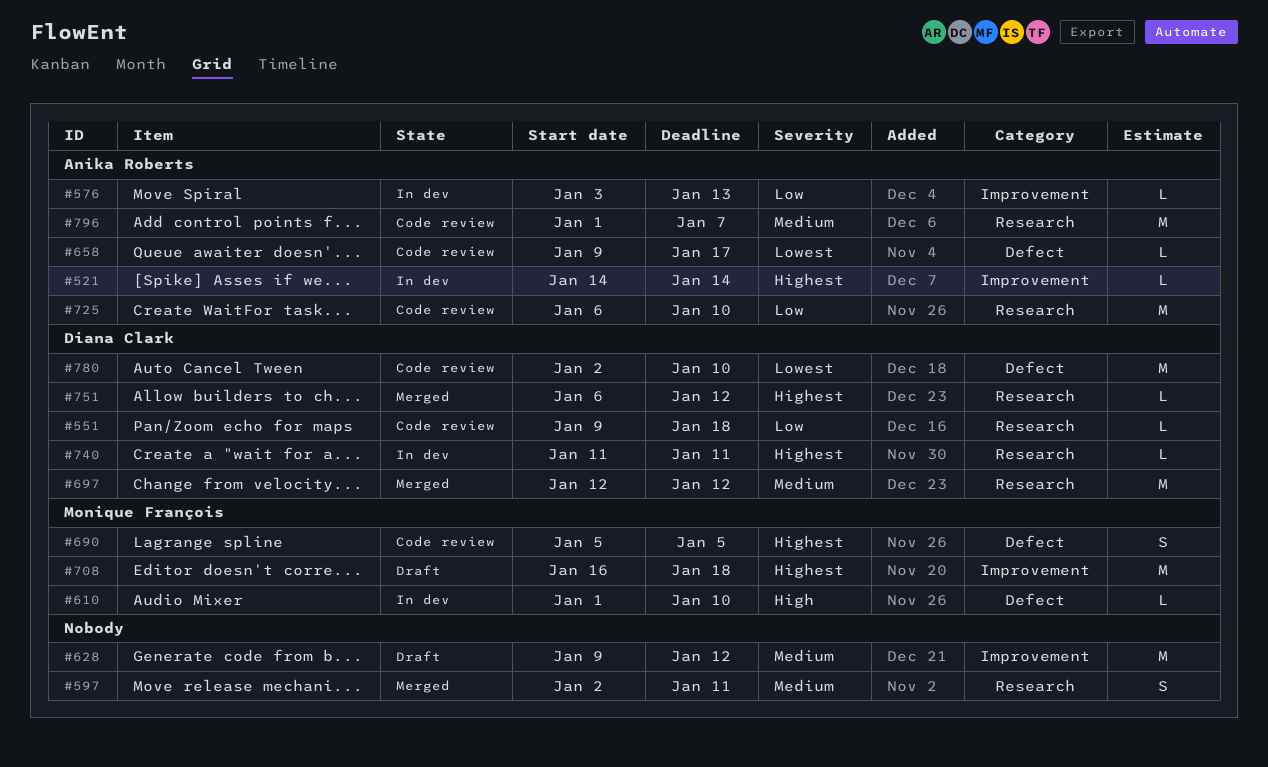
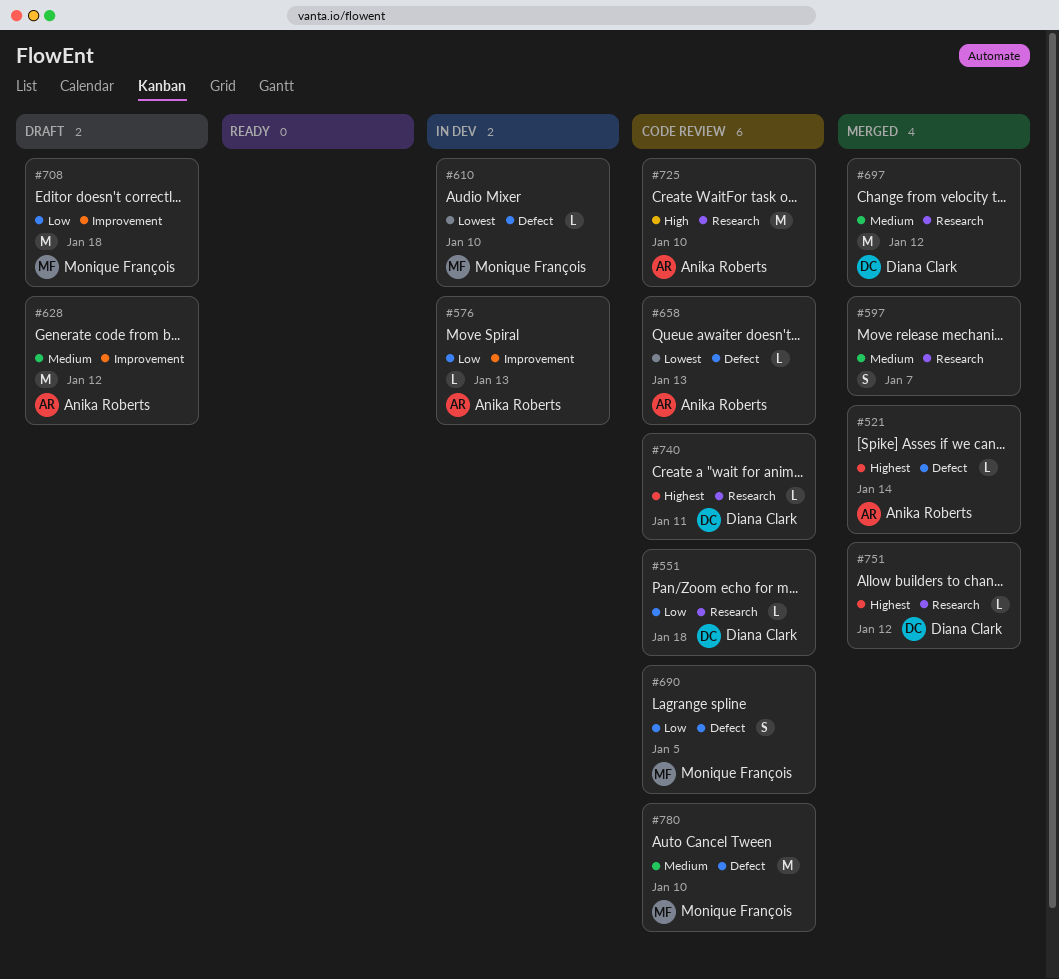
#521, status: In dev -> Merged
#521, label: Improvement -> Defect
#597, due: Jan 11 -> Jan 7
#610, priority: High -> Lowest
#628, owner: none -> Anika Roberts
#658, due: Jan 17 -> Jan 13
#690, priority: Highest -> Low
#708, priority: Highest -> Low
#725, priority: Low -> High
#740, status: In dev -> Code review
#780, owner: Diana Clark -> Monique François
#780, priority: Lowest -> Medium
#796: present -> none

